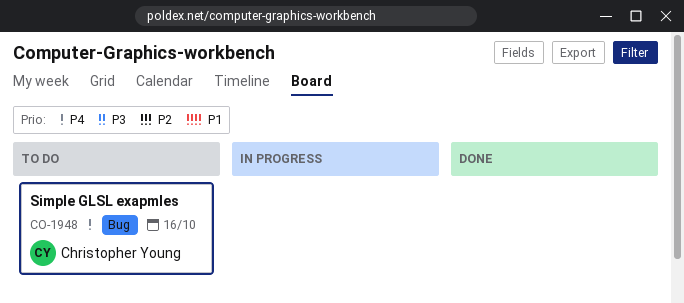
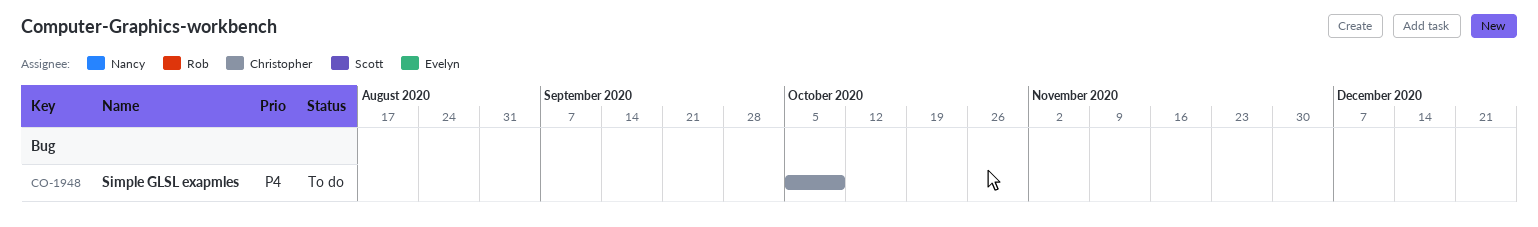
CO-1948, due: Oct 16 -> Oct 9

